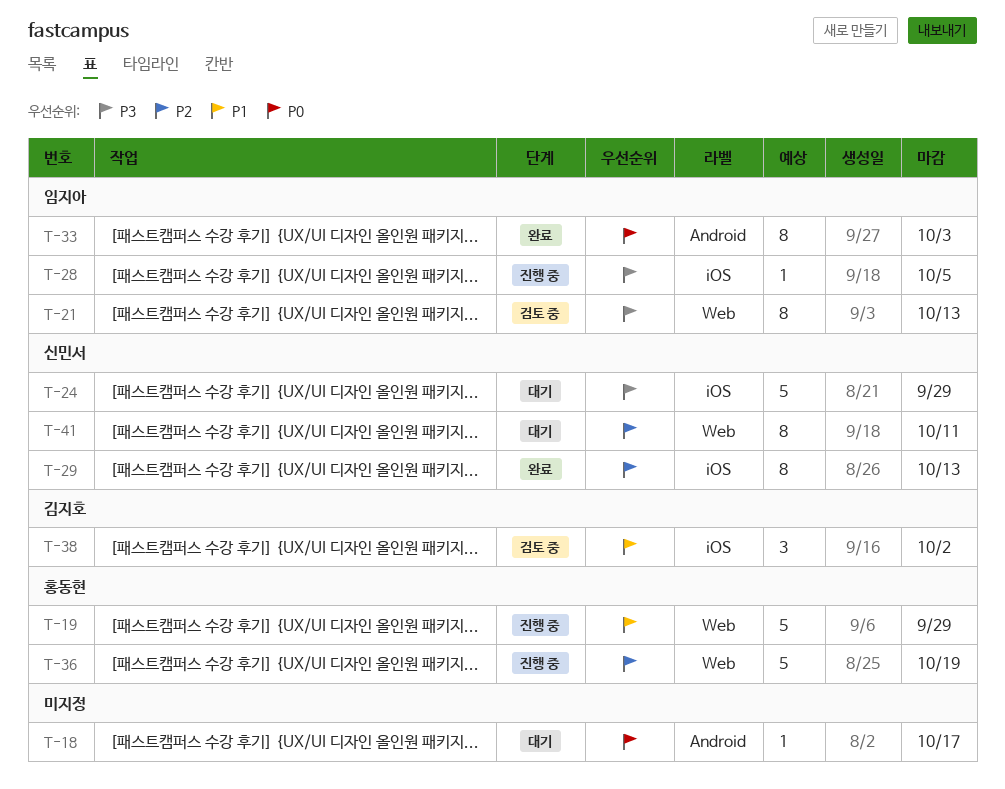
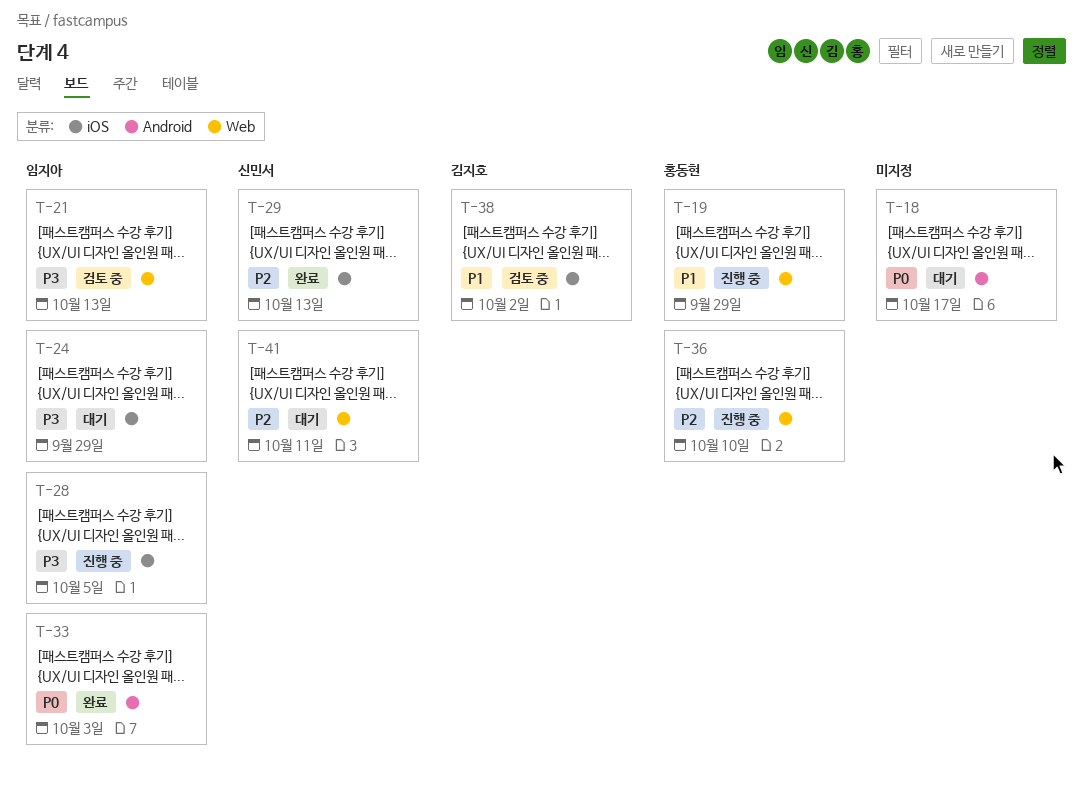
T-24, owner: 신민서 -> 임지아
T-36, due: Oct 19 -> Oct 10

